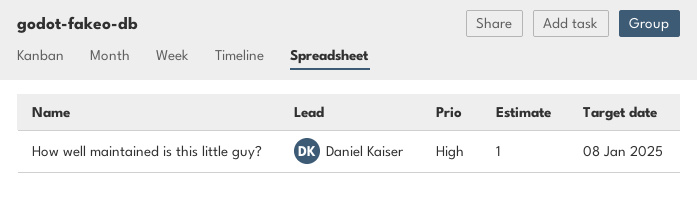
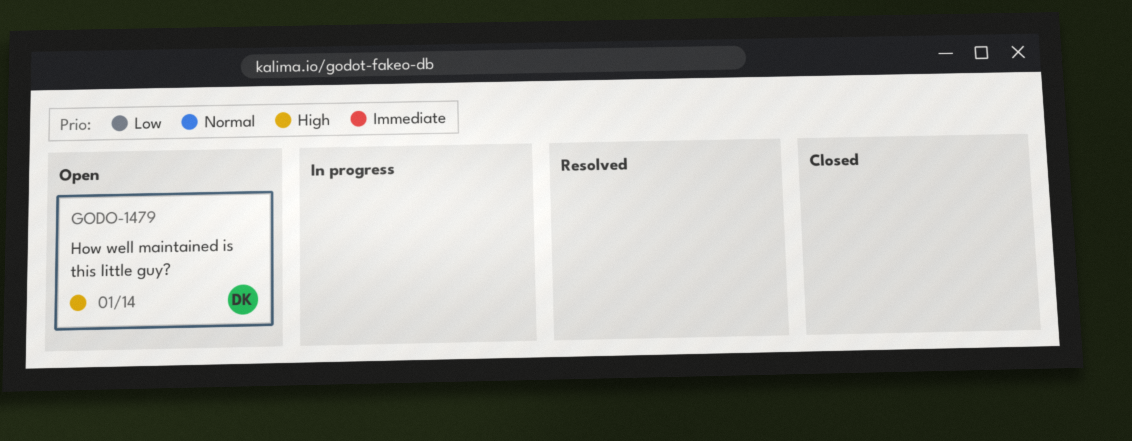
How well maintained is this little guy?, due: Jan 8 -> Jan 14

